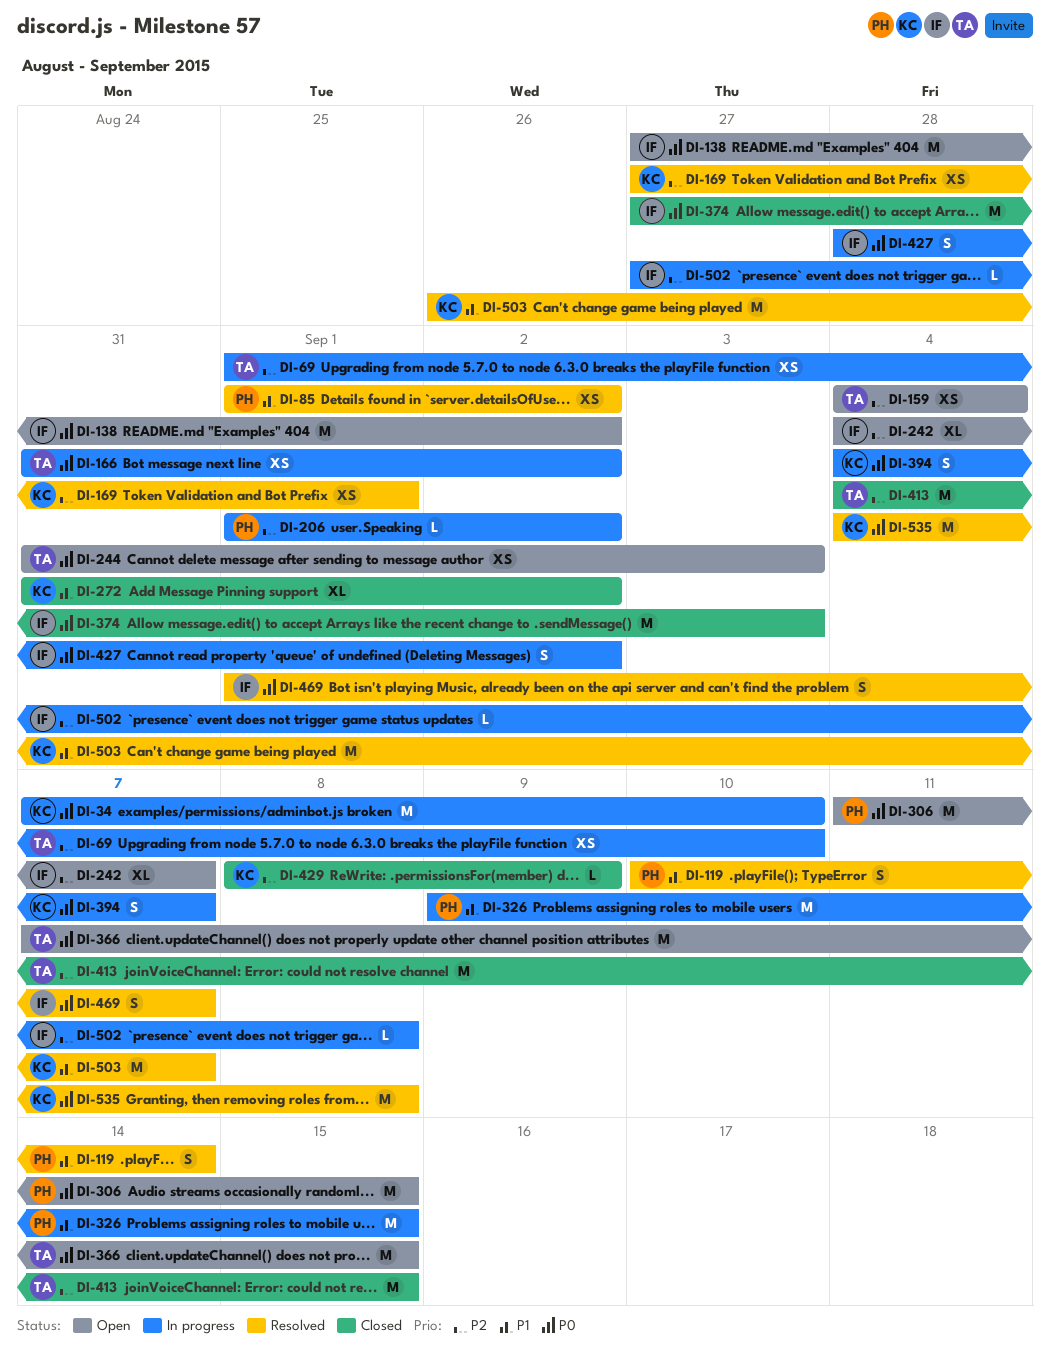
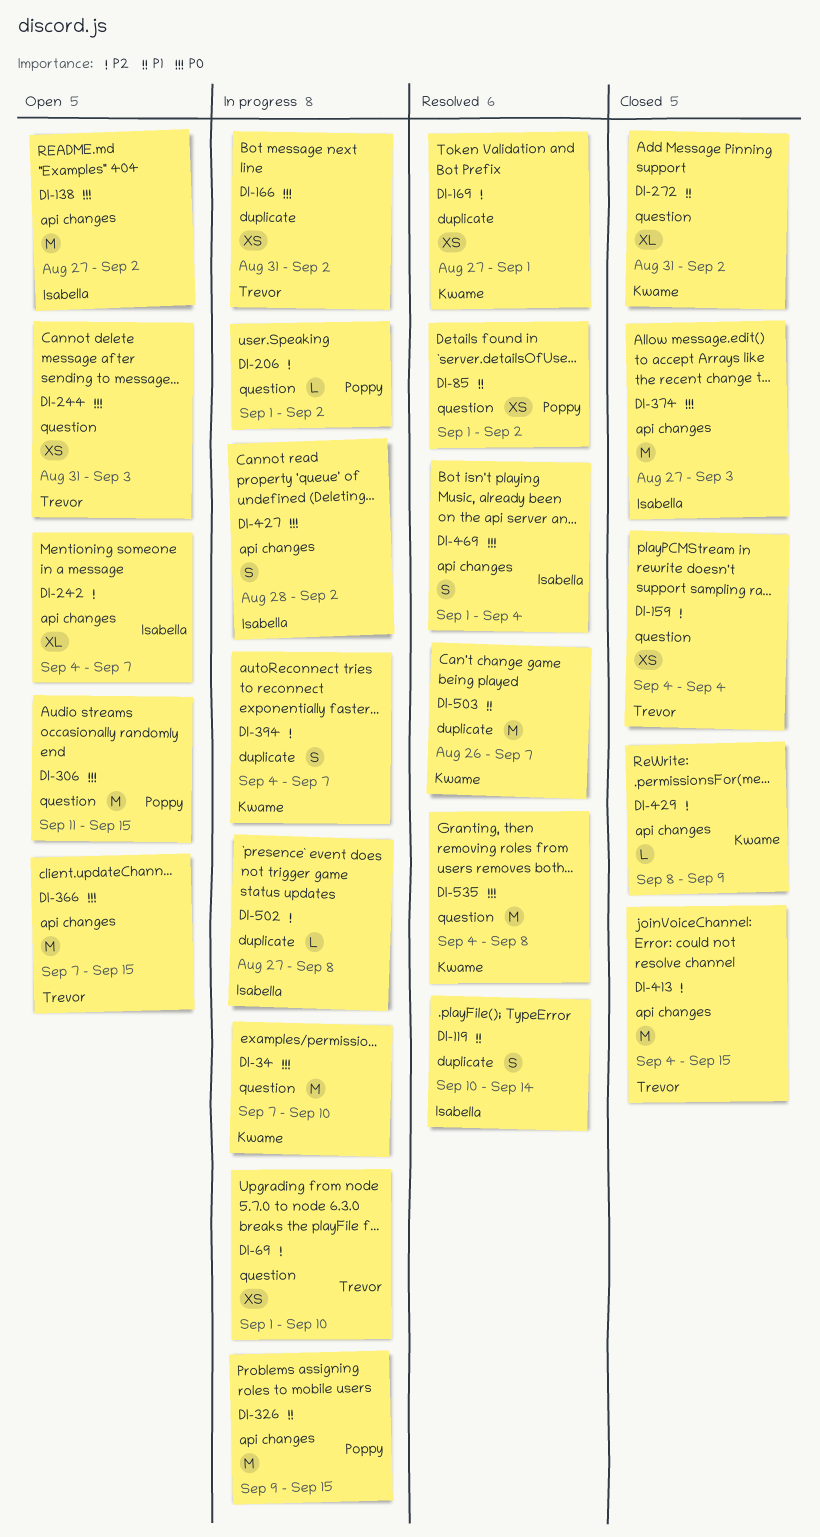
DI-119, owner: Poppy -> Isabella
DI-159, status: Open -> Closed
DI-394, priority: P0 -> P2
DI-469, due: Sep 7 -> Sep 4

